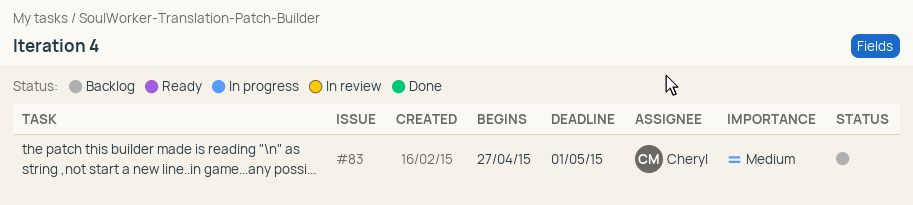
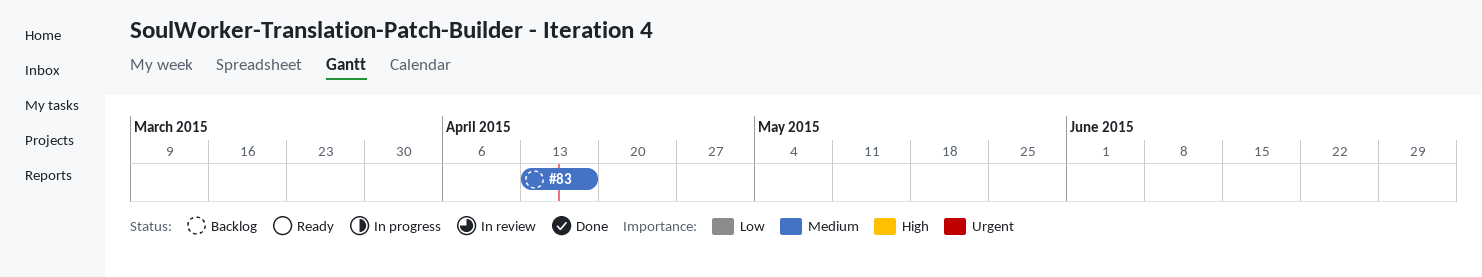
#83, start: Apr 27 -> Apr 13
#83, due: May 1 -> Apr 17

